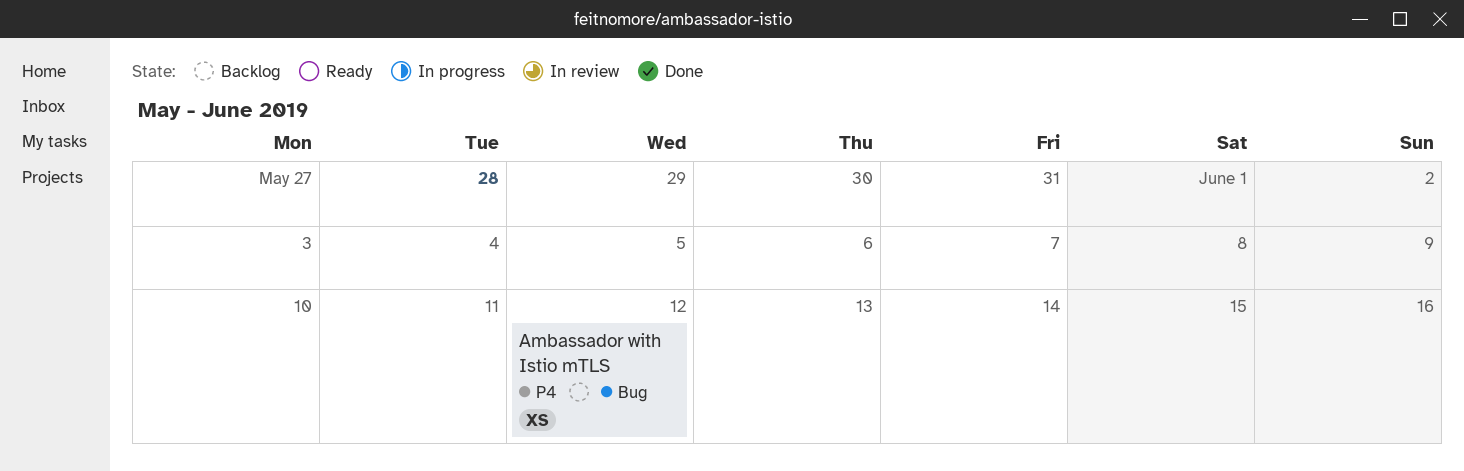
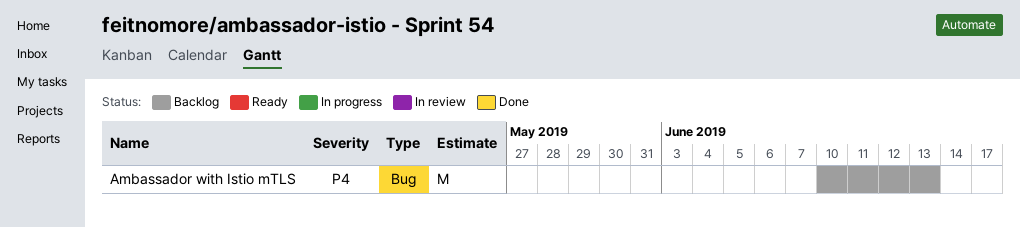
Ambassador with Istio mTLS, estimate: XS -> M
Ambassador with Istio mTLS, due: Jun 12 -> Jun 13

